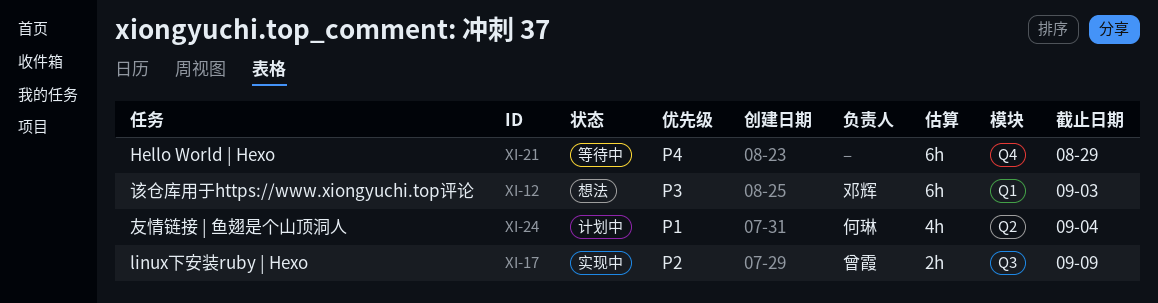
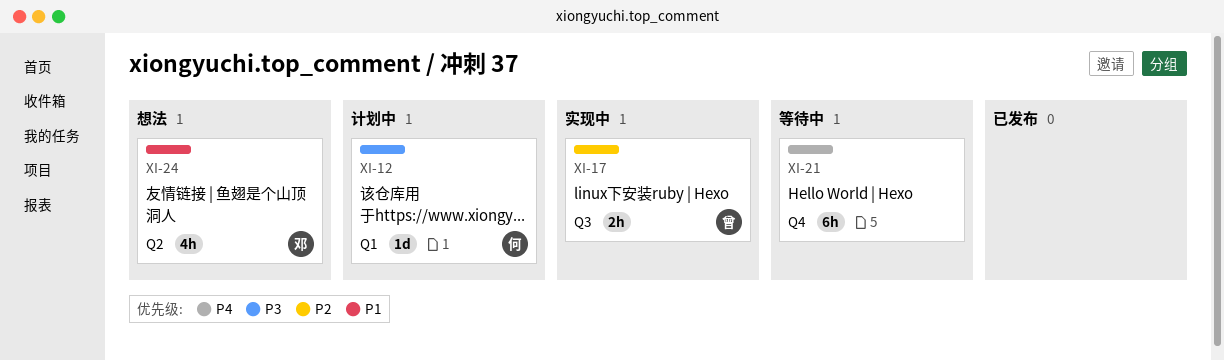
XI-12, status: 想法 -> 计划中
XI-12, owner: 邓辉 -> 何琳
XI-12, estimate: 6h -> 1d
XI-24, status: 计划中 -> 想法
XI-24, owner: 何琳 -> 邓辉

